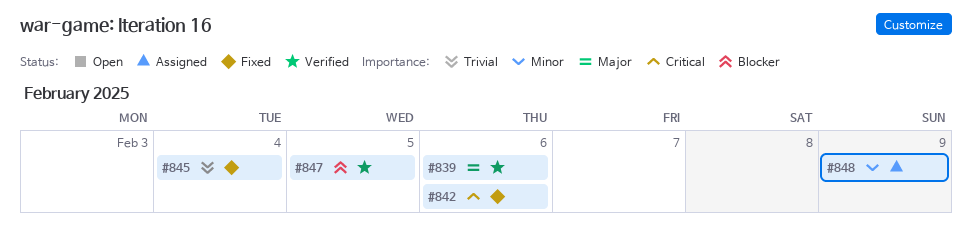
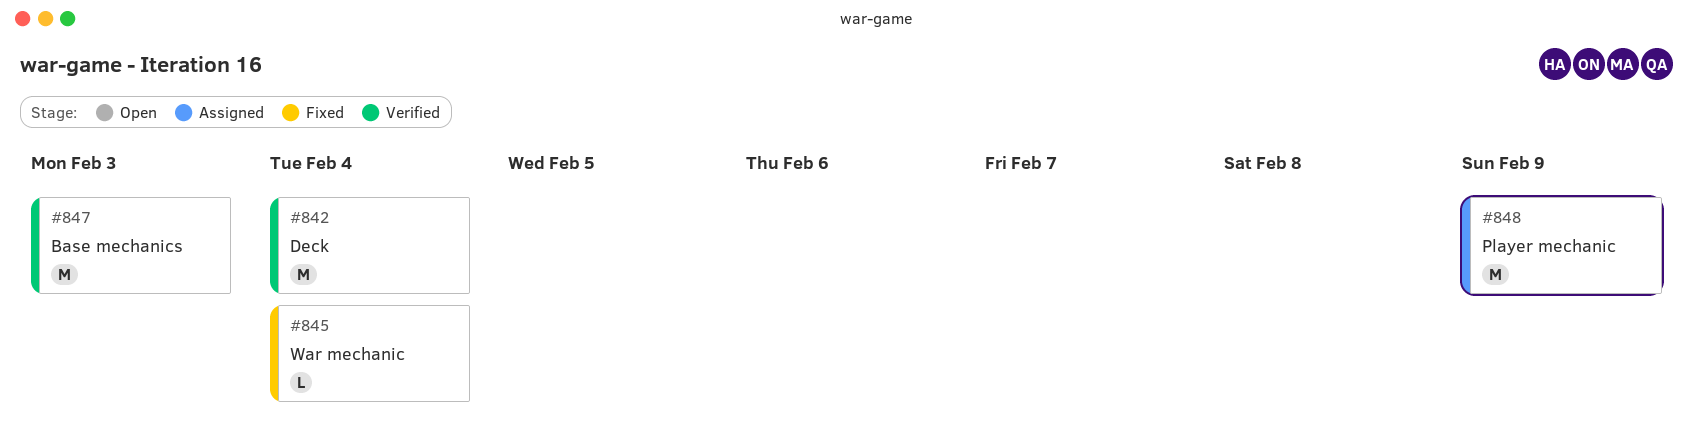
#839: present -> none
#842, status: Fixed -> Verified
#842, due: Feb 6 -> Feb 4
#847, due: Feb 5 -> Feb 3

